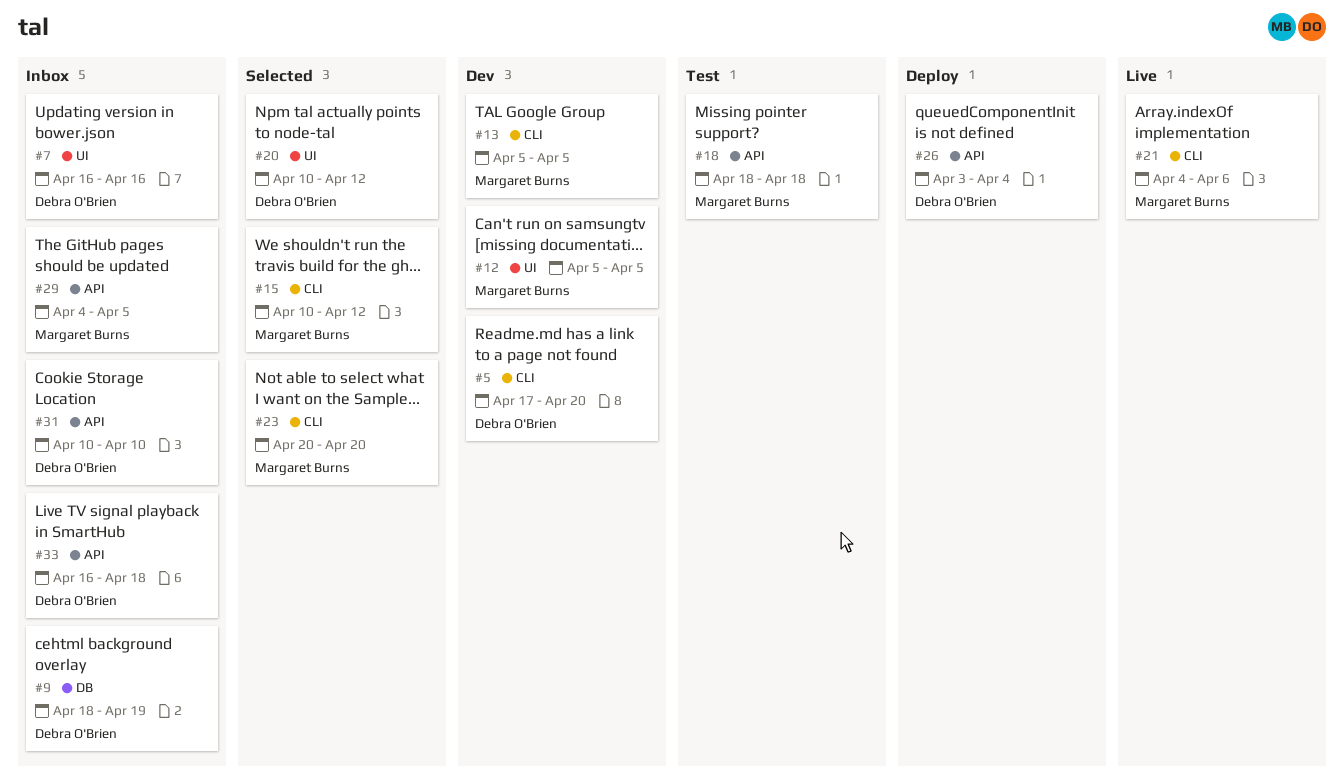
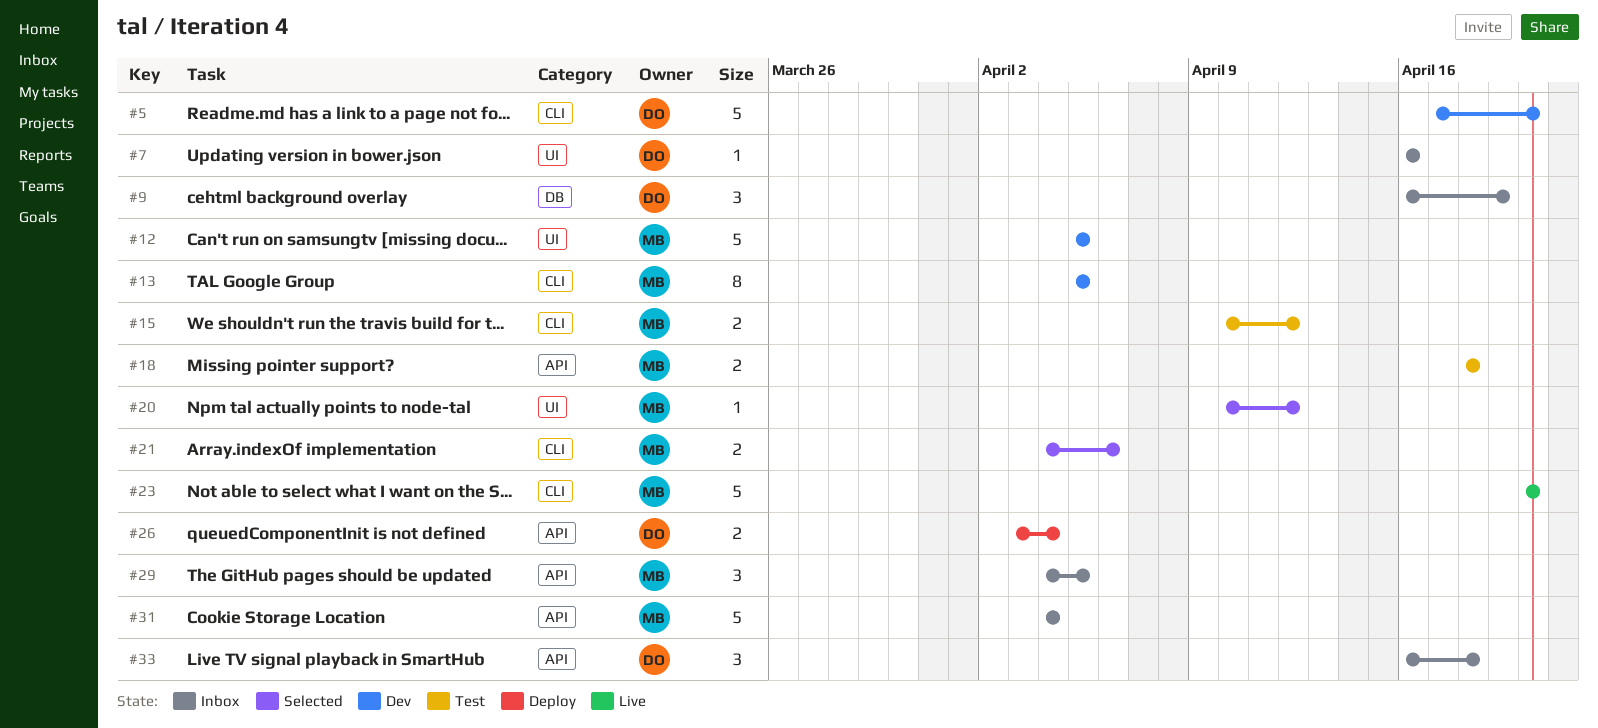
#9, start: Apr 18 -> Apr 16
#15, status: Selected -> Test
#20, owner: Debra O'Brien -> Margaret Burns
#21, status: Live -> Selected
#23, status: Selected -> Live
#31, owner: Debra O'Brien -> Margaret Burns
#31, start: Apr 10 -> Apr 4
#31, due: Apr 10 -> Apr 4

